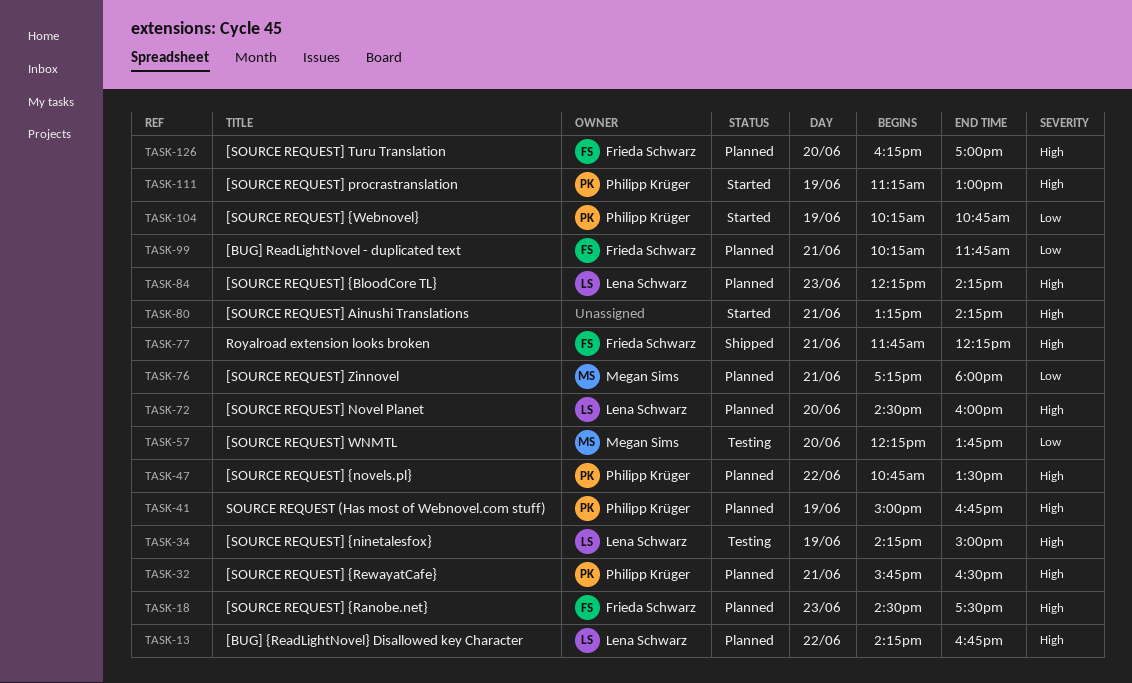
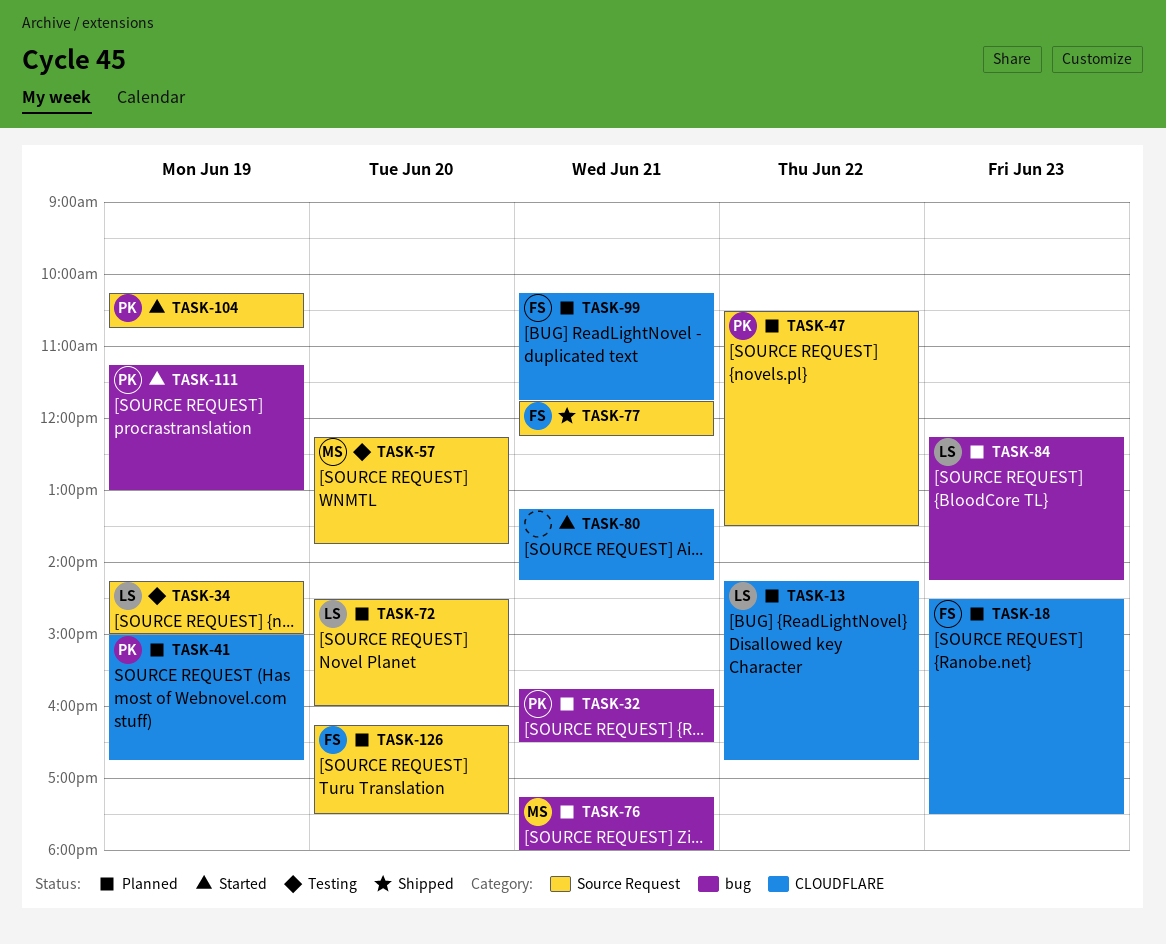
TASK-47, begins: 10:45 -> 10:30
TASK-126, ends: 17:00 -> 17:30

